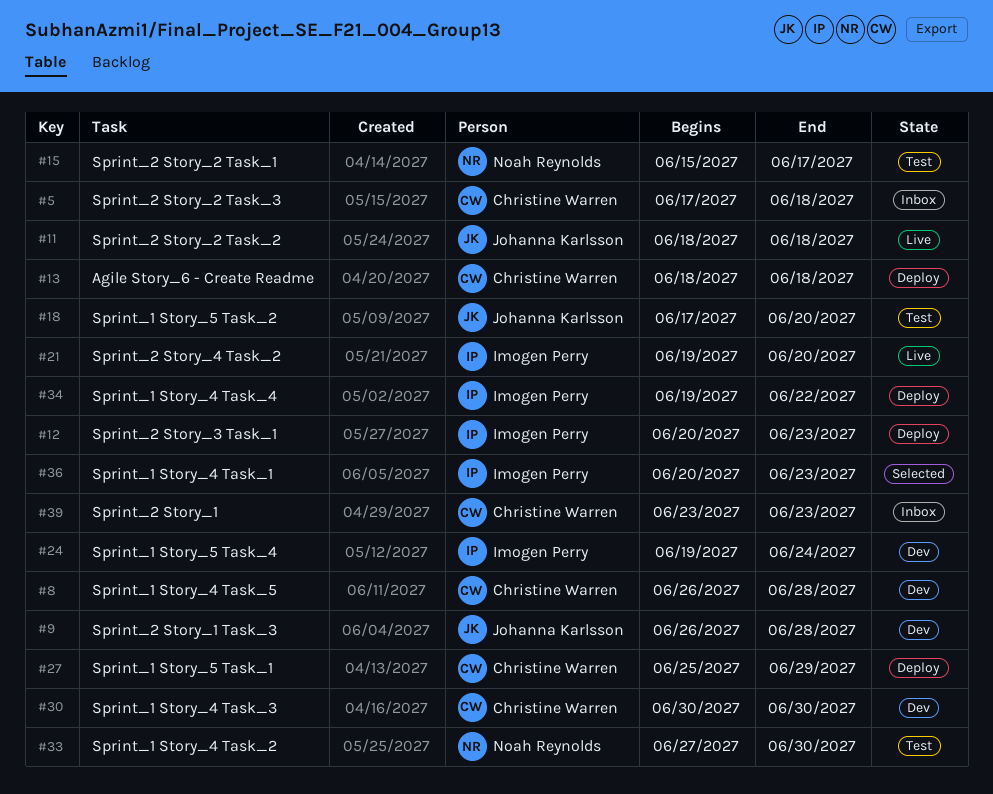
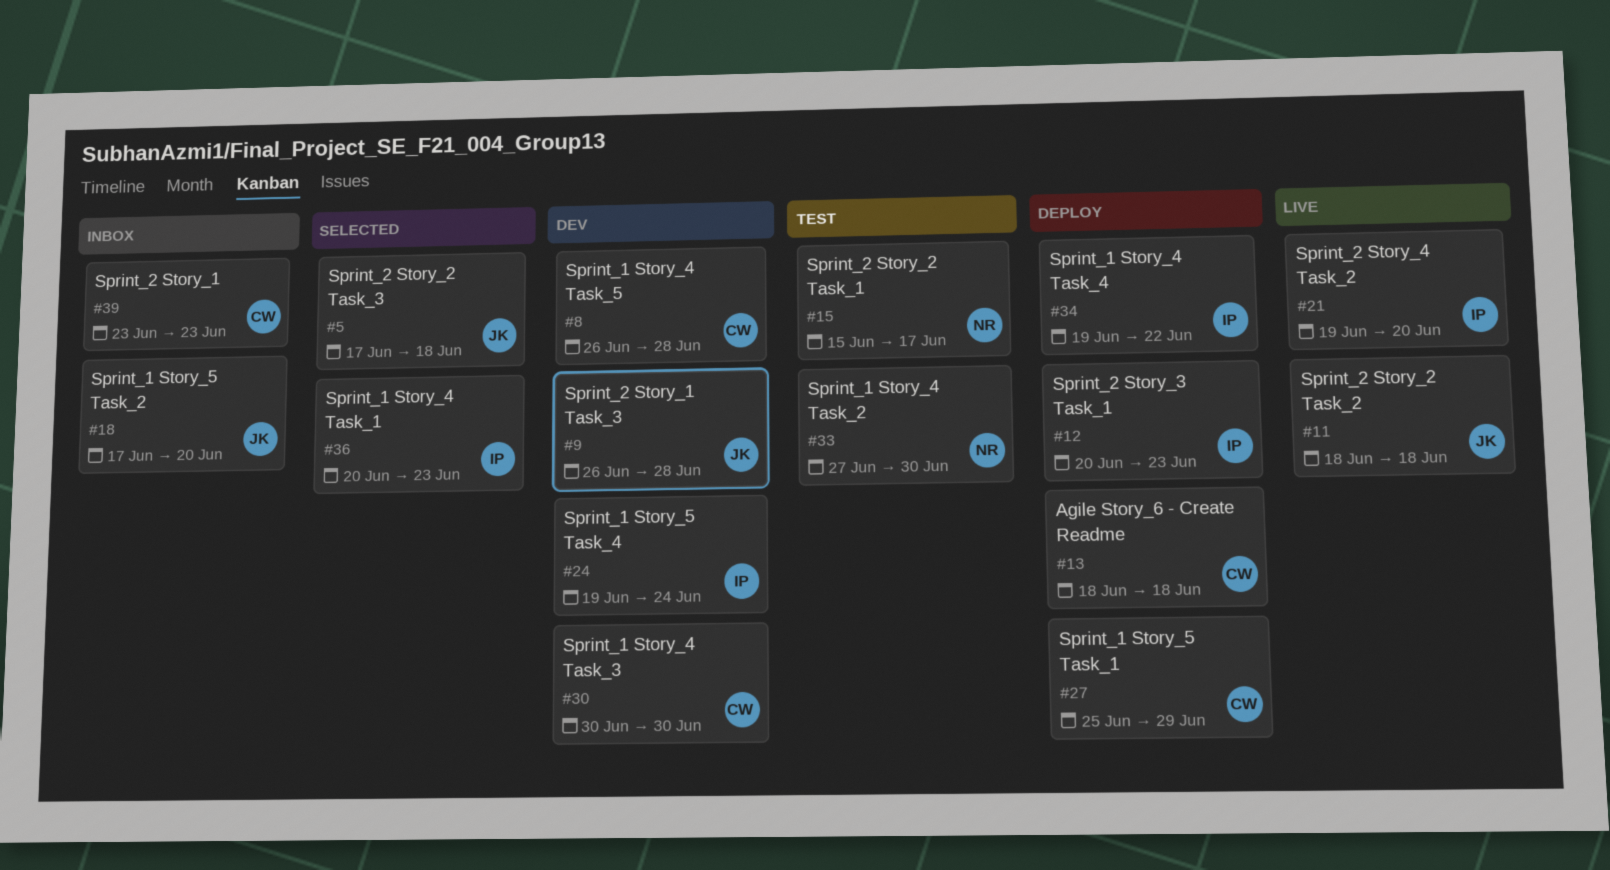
#5, status: Inbox -> Selected
#5, owner: Christine Warren -> Johanna Karlsson
#18, status: Test -> Inbox

